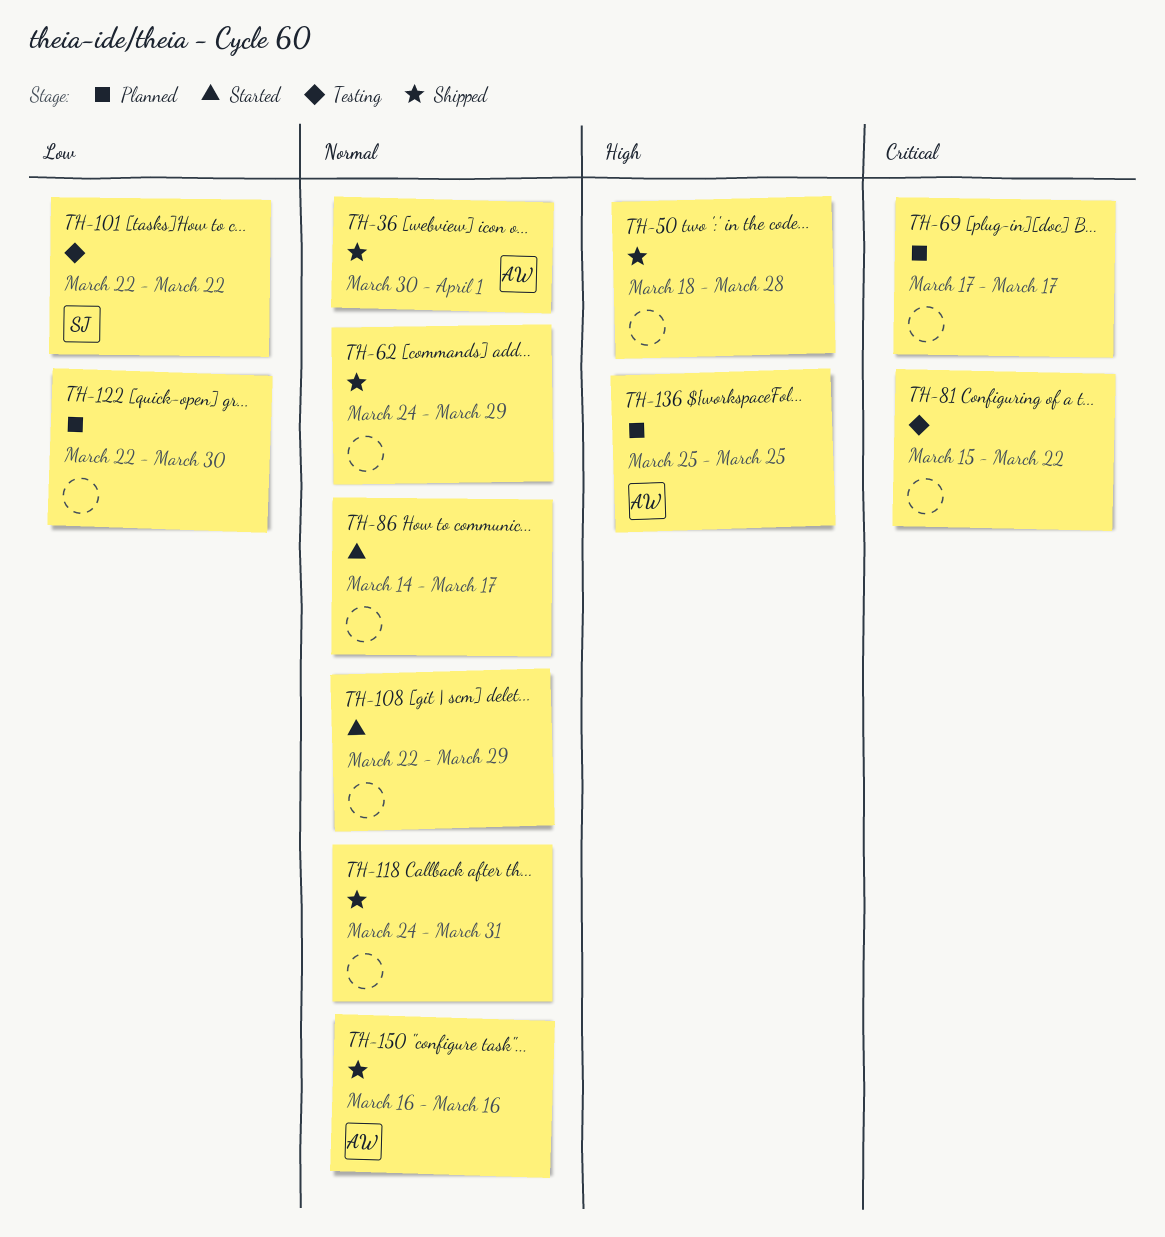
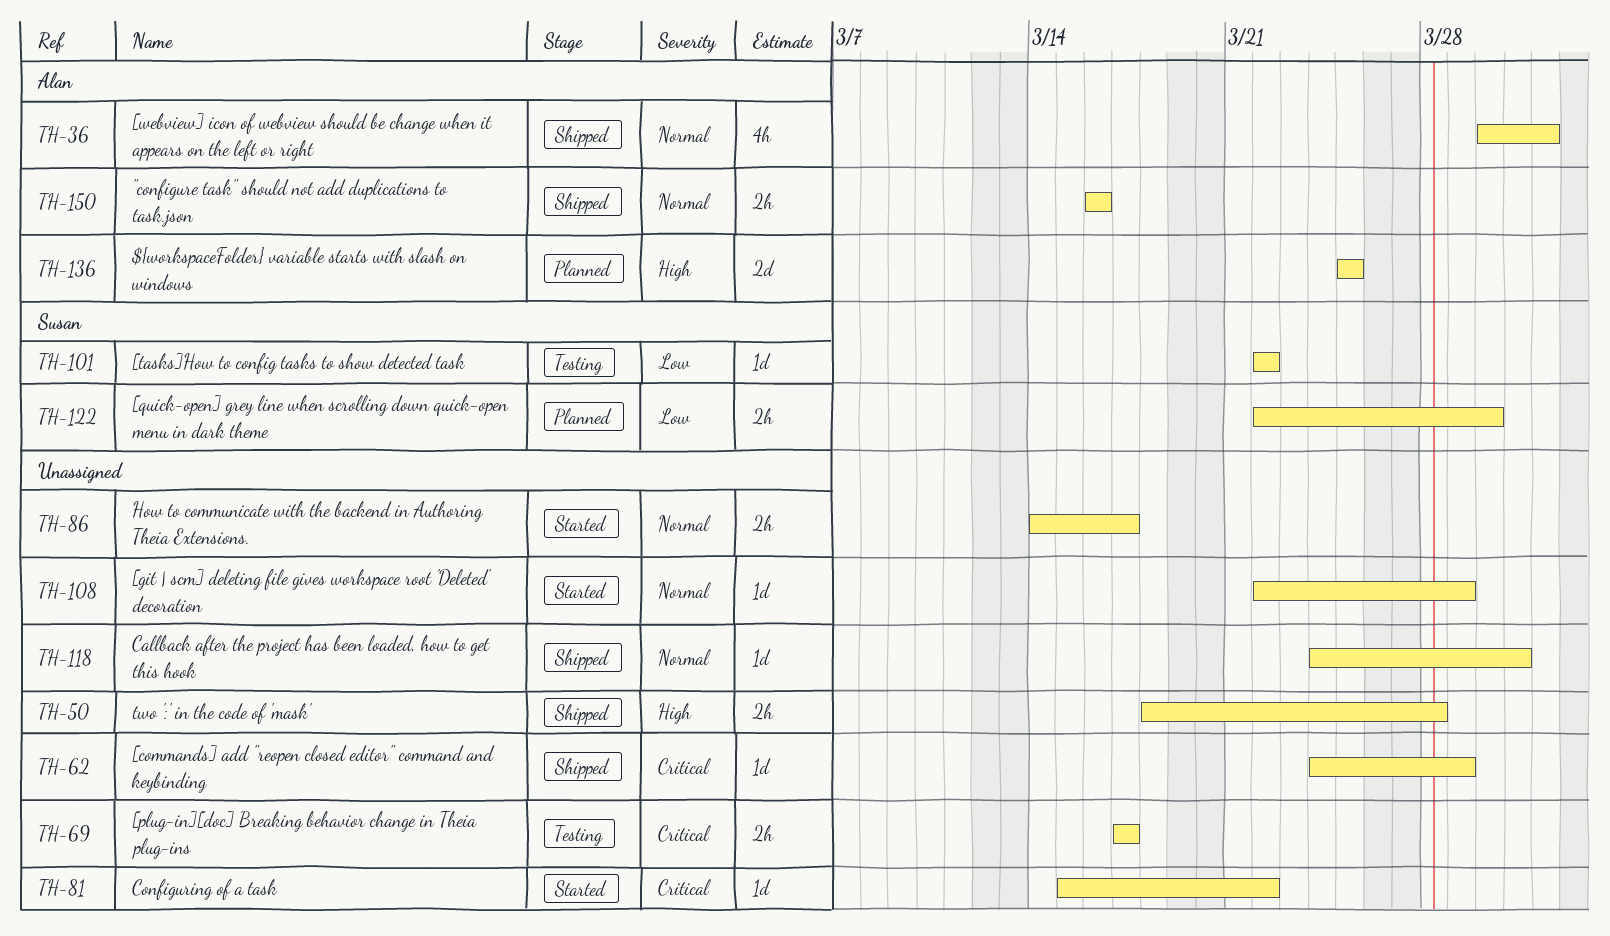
TH-62, priority: Normal -> Critical
TH-69, status: Planned -> Testing
TH-81, status: Testing -> Started
TH-122, owner: none -> Susan

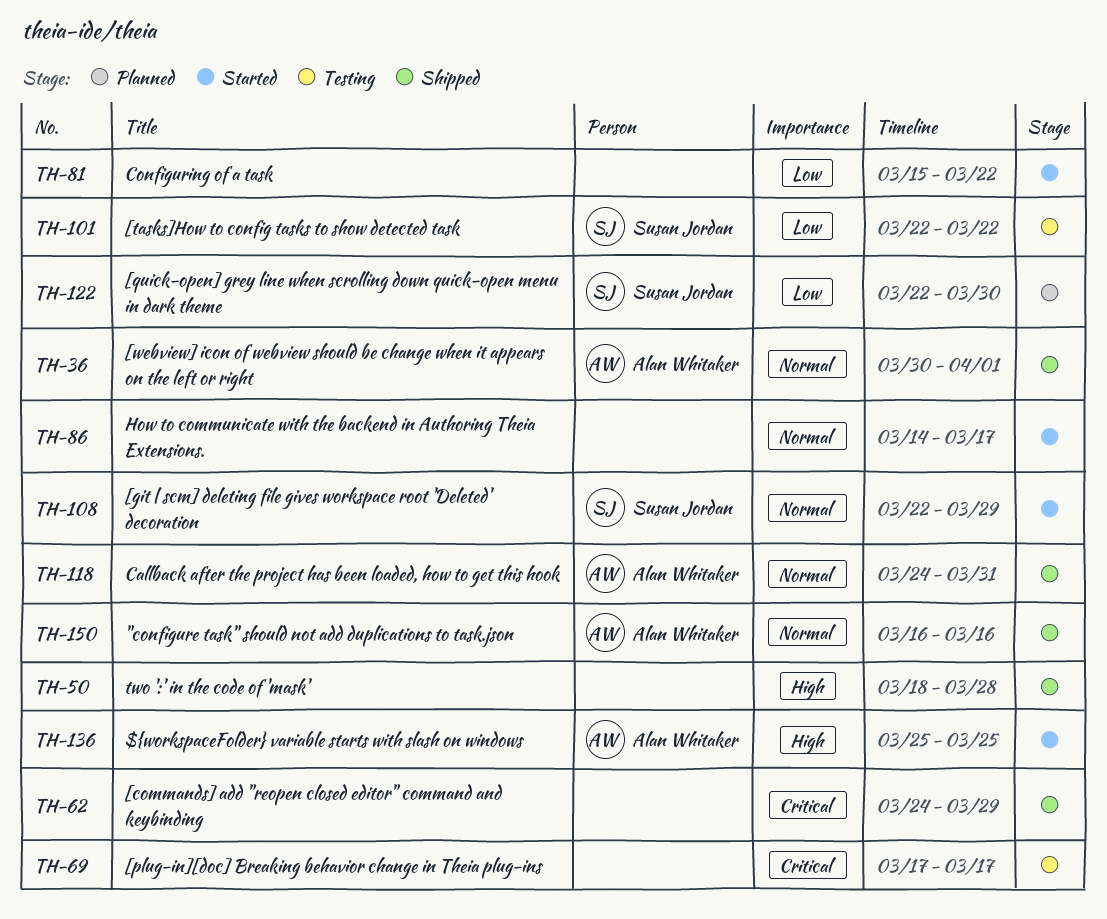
TH-81, priority: Critical -> Low
TH-108, owner: none -> Susan Jordan
TH-118, owner: none -> Alan Whitaker
TH-136, status: Planned -> Started

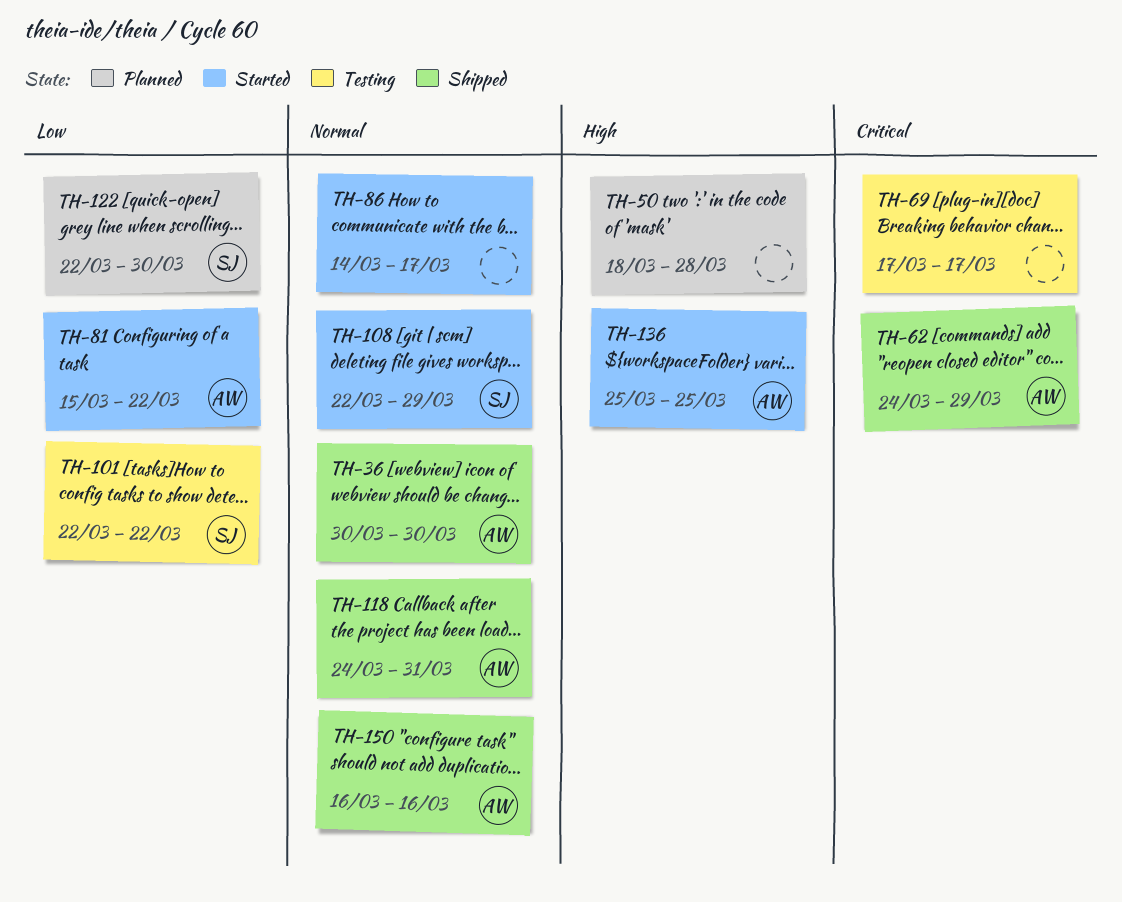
TH-36, due: Apr 1 -> Mar 30
TH-50, status: Shipped -> Planned
TH-62, owner: none -> Alan Whitaker
TH-81, owner: none -> Alan Whitaker

